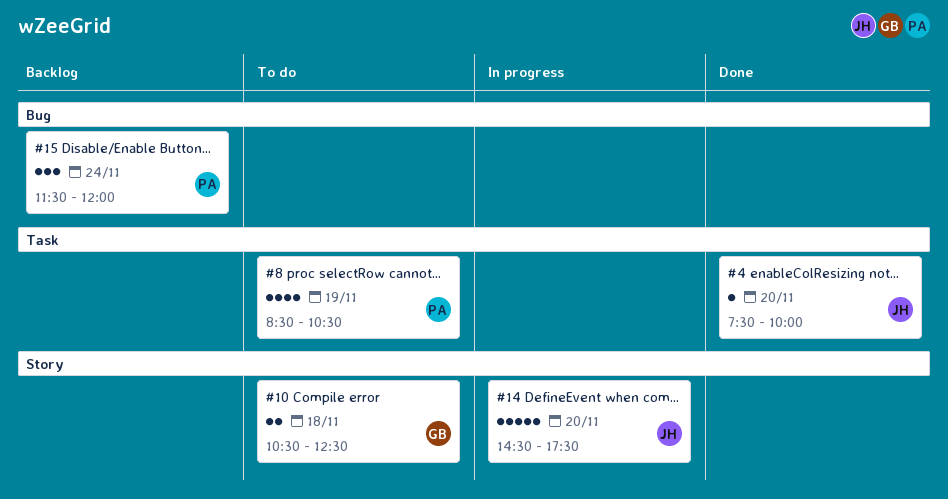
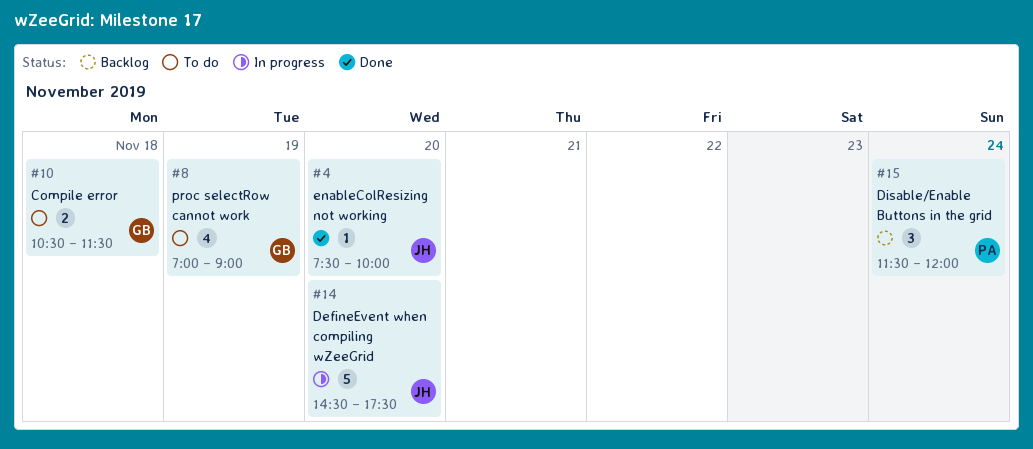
#8, owner: PA -> GB
#8, begins: 08:30 -> 07:00
#8, ends: 10:30 -> 09:00
#10, ends: 12:30 -> 11:30

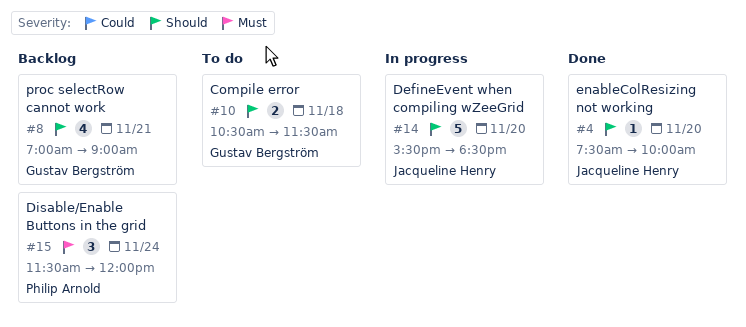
#8, status: To do -> Backlog
#8, day: Nov 19 -> Nov 21
#14, begins: 14:30 -> 15:30
#14, ends: 17:30 -> 18:30

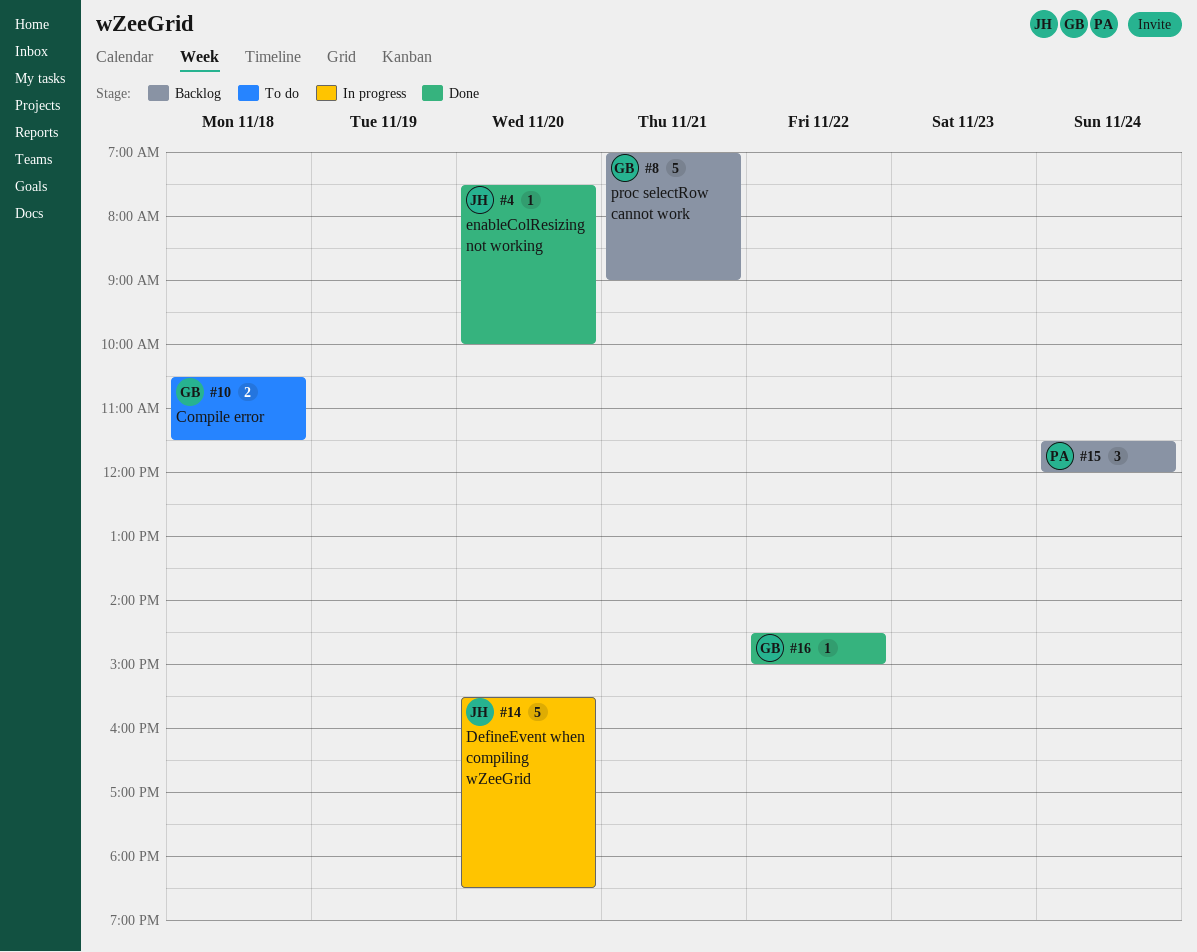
#8, estimate: 4 -> 5
#16: none -> present

